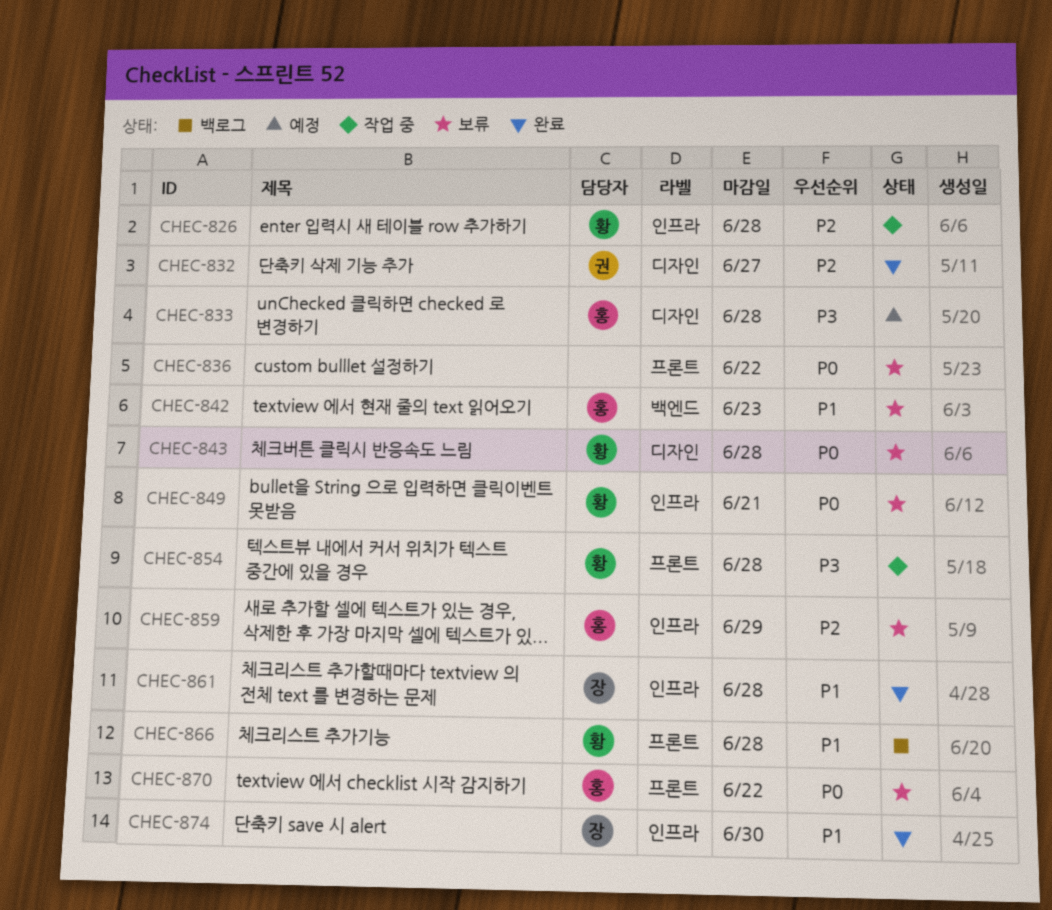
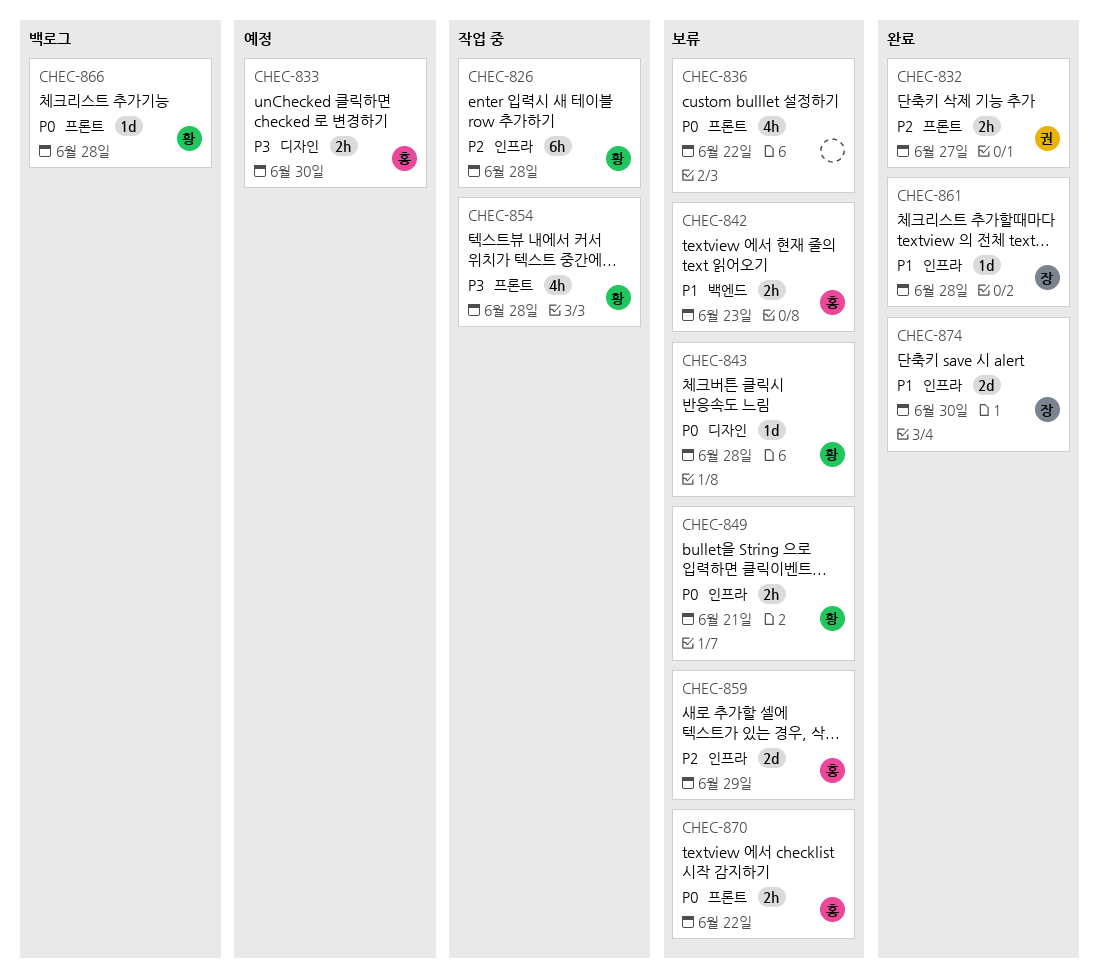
CHEC-832, label: 디자인 -> 프론트
CHEC-833, due: Jun 28 -> Jun 30
CHEC-866, priority: P1 -> P0

